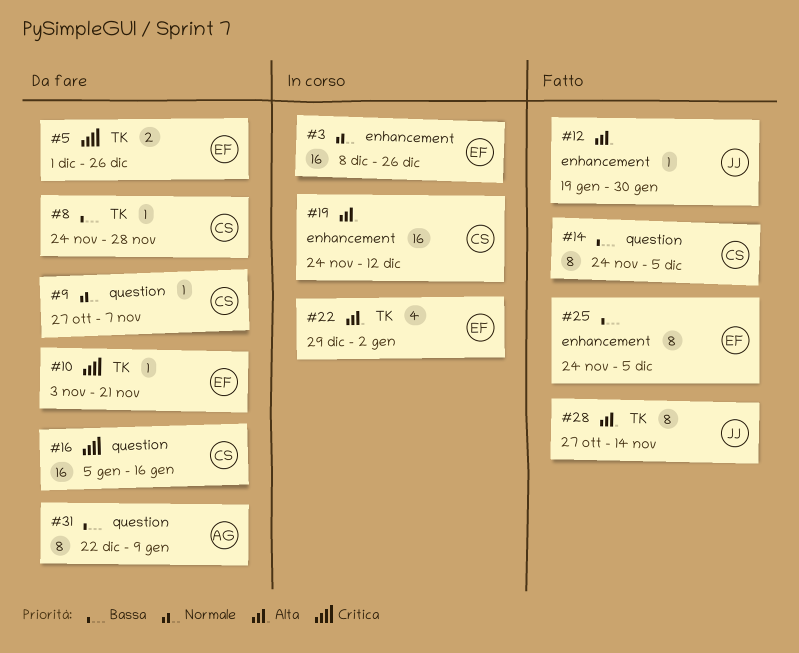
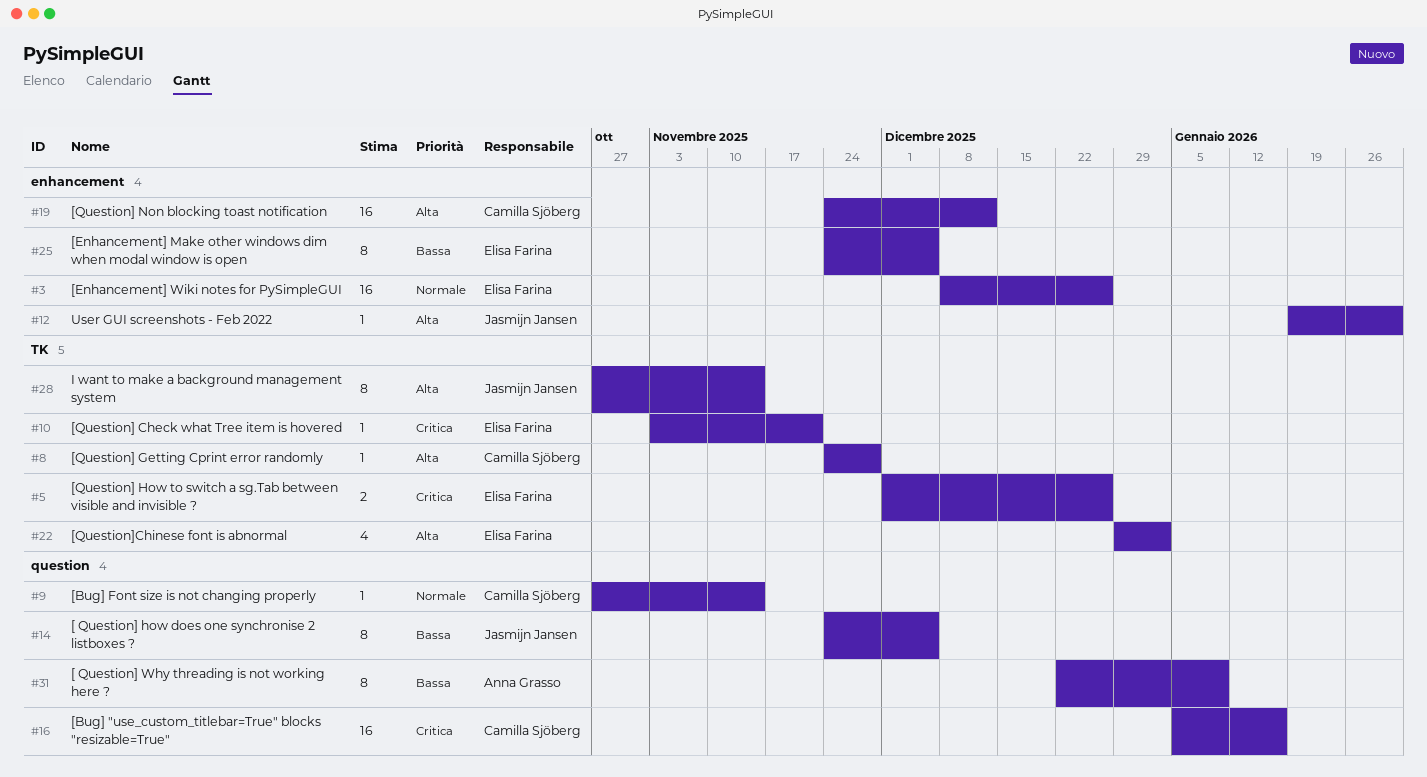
#8, priority: Bassa -> Alta
#9, due: Nov 7 -> Nov 14
#14, owner: Camilla Sjöberg -> Jasmijn Jansen

